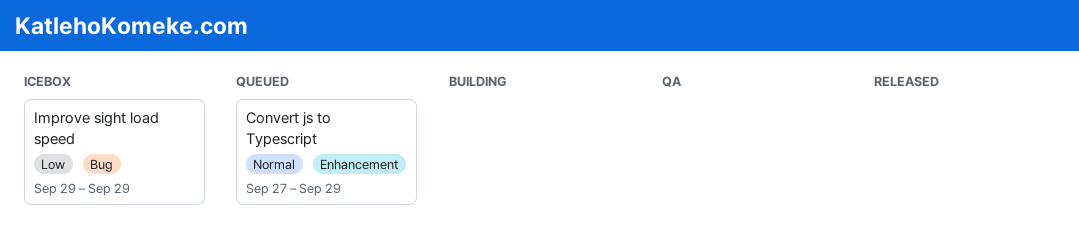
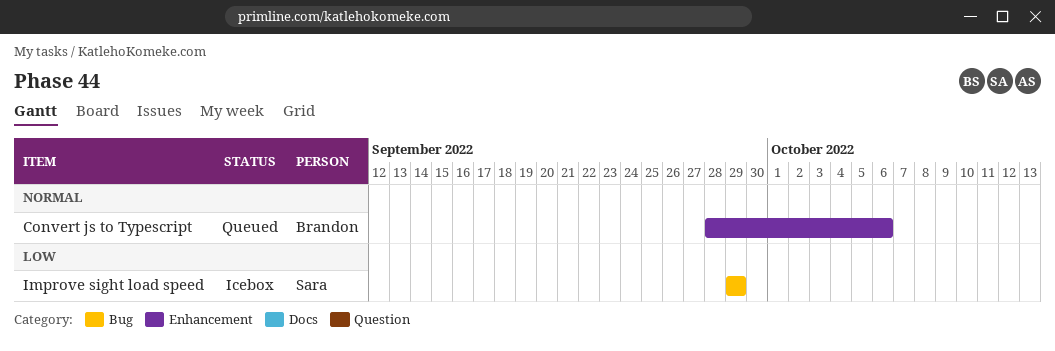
Convert js to Typescript, start: Sep 27 -> Sep 28
Convert js to Typescript, due: Sep 29 -> Oct 6

